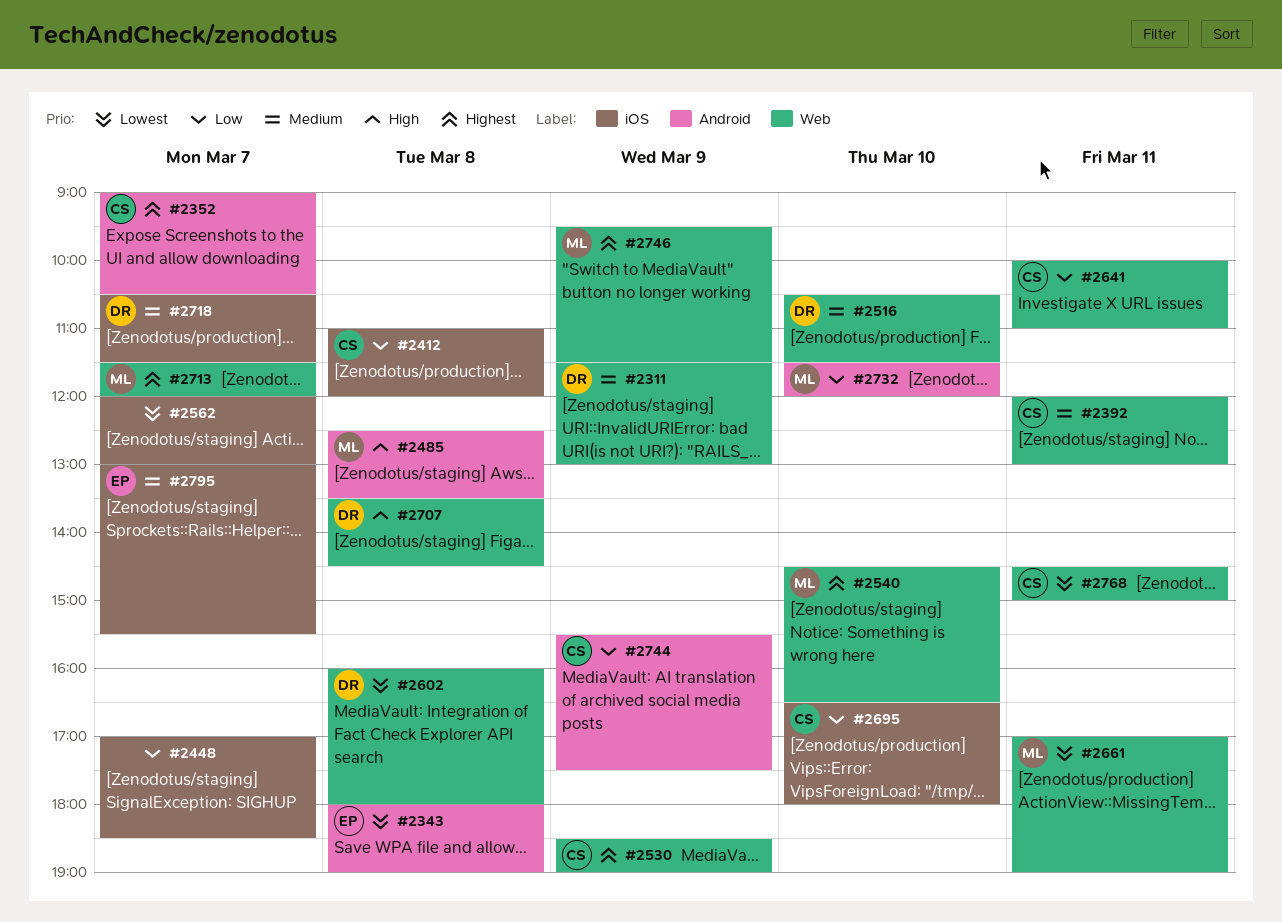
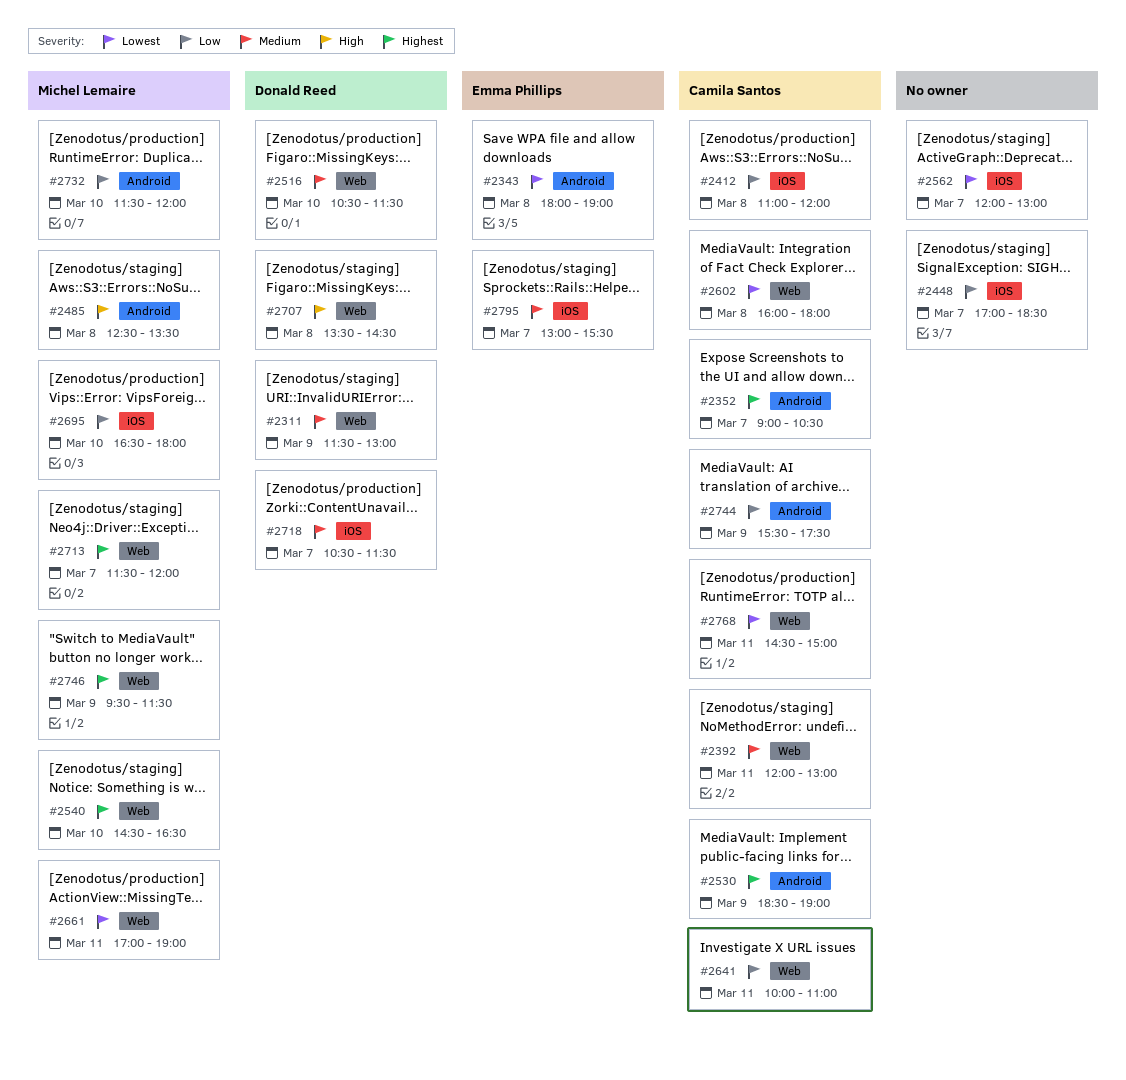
#2530, label: Web -> Android
#2602, owner: Donald Reed -> Camila Santos
#2695, owner: Camila Santos -> Michel Lemaire

